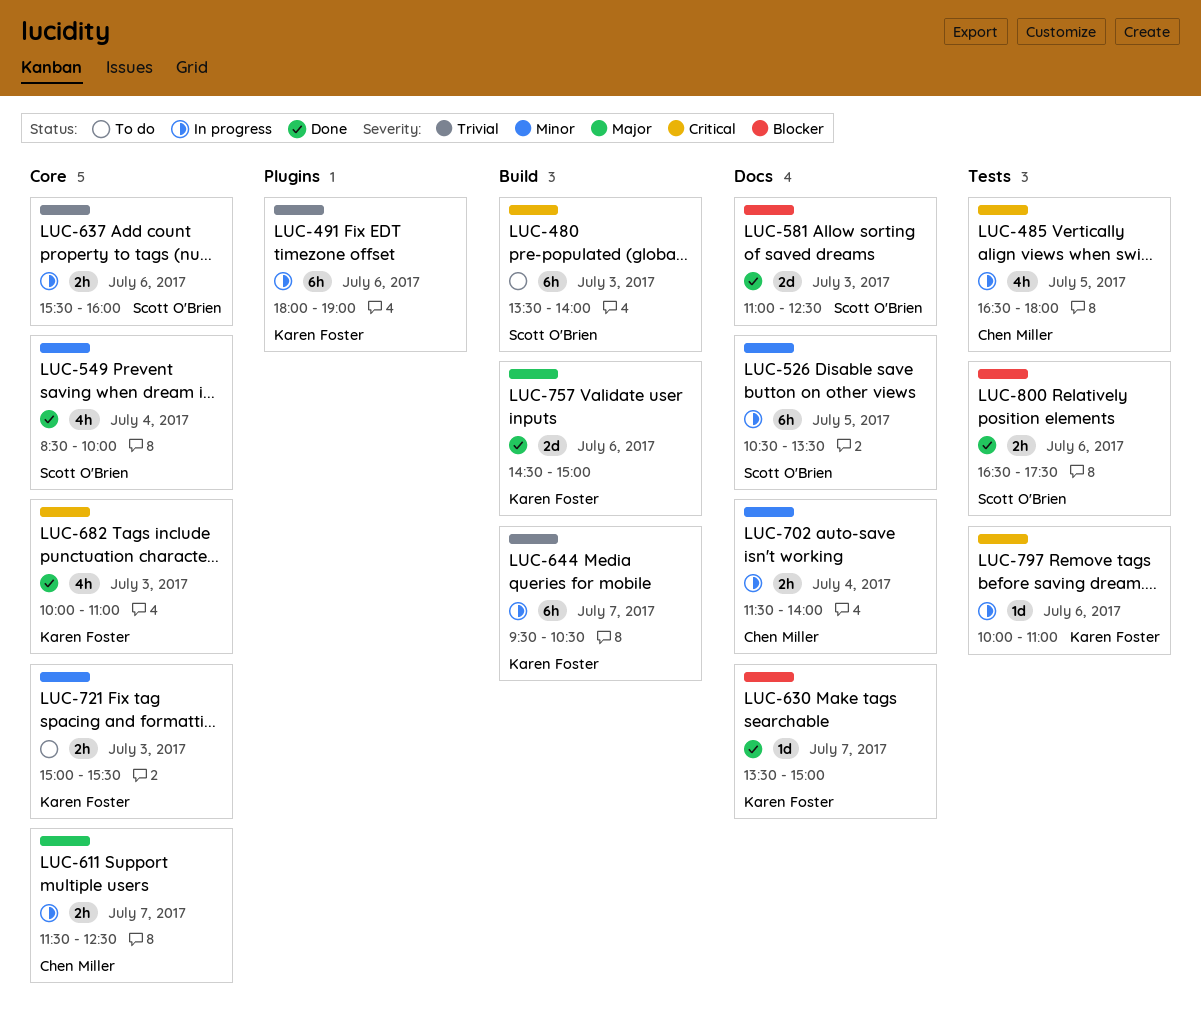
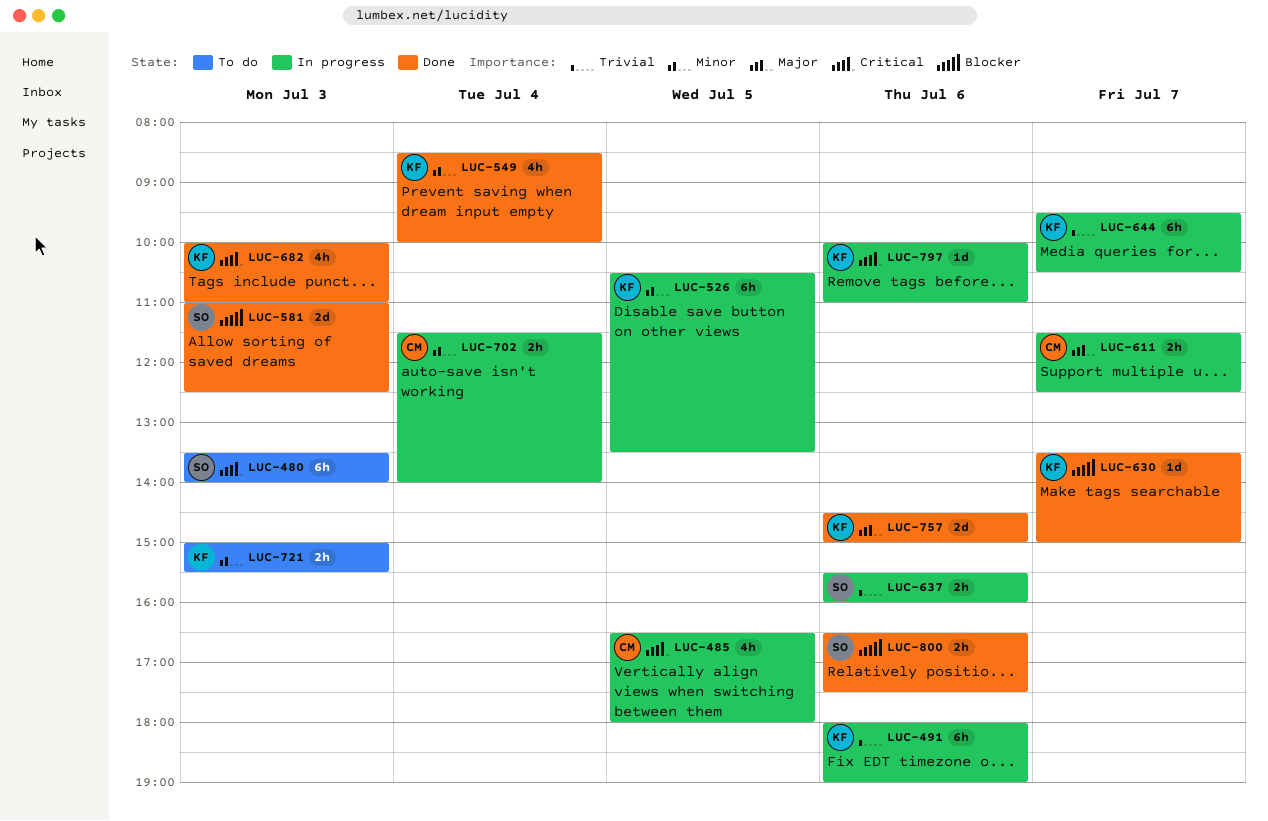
LUC-526, owner: Scott O'Brien -> Karen Foster
LUC-549, owner: Scott O'Brien -> Karen Foster

